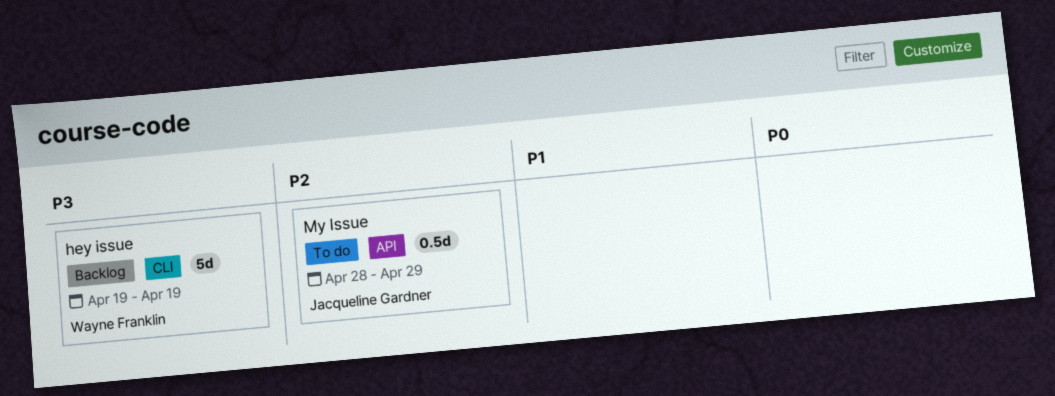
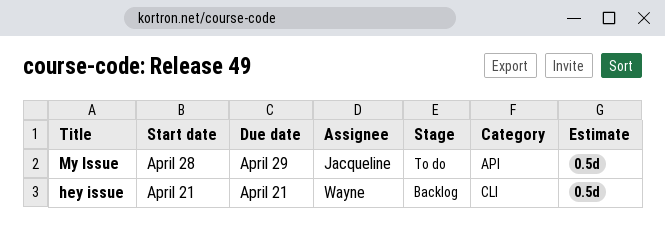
hey issue, estimate: 5d -> 0.5d
hey issue, start: Apr 19 -> Apr 21
hey issue, due: Apr 19 -> Apr 21

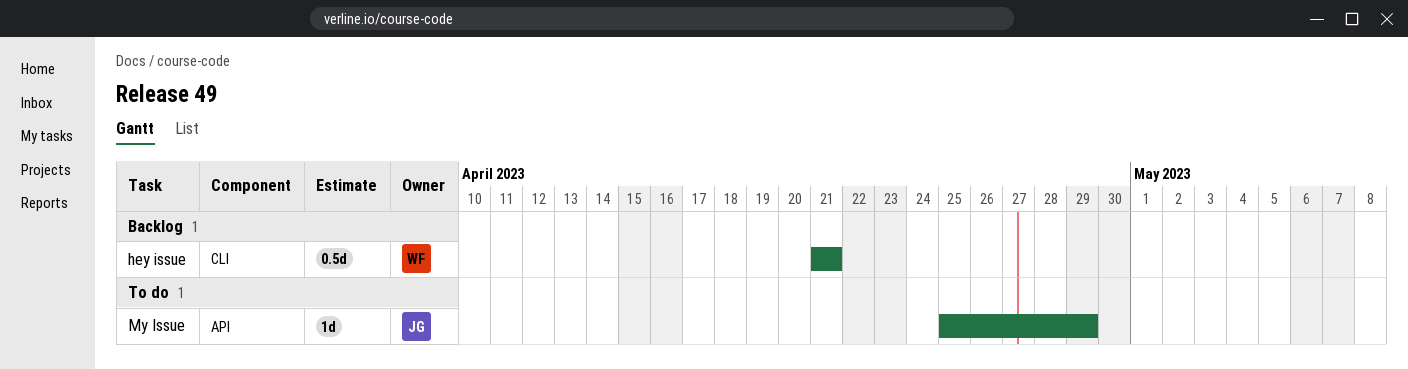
My Issue, estimate: 0.5d -> 1d
My Issue, start: Apr 28 -> Apr 25

